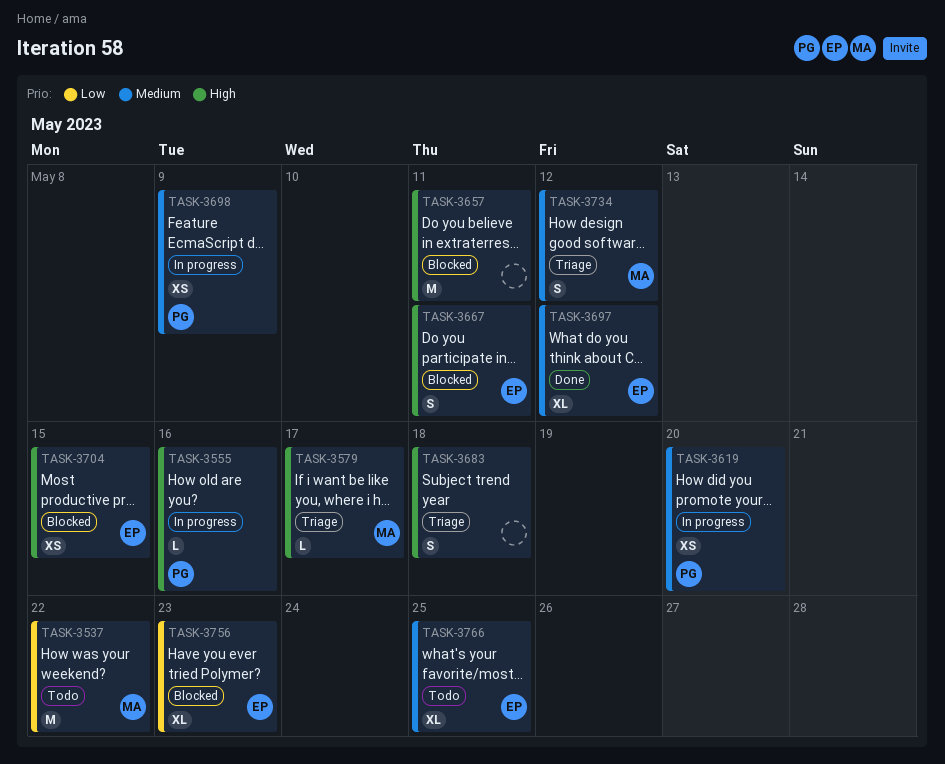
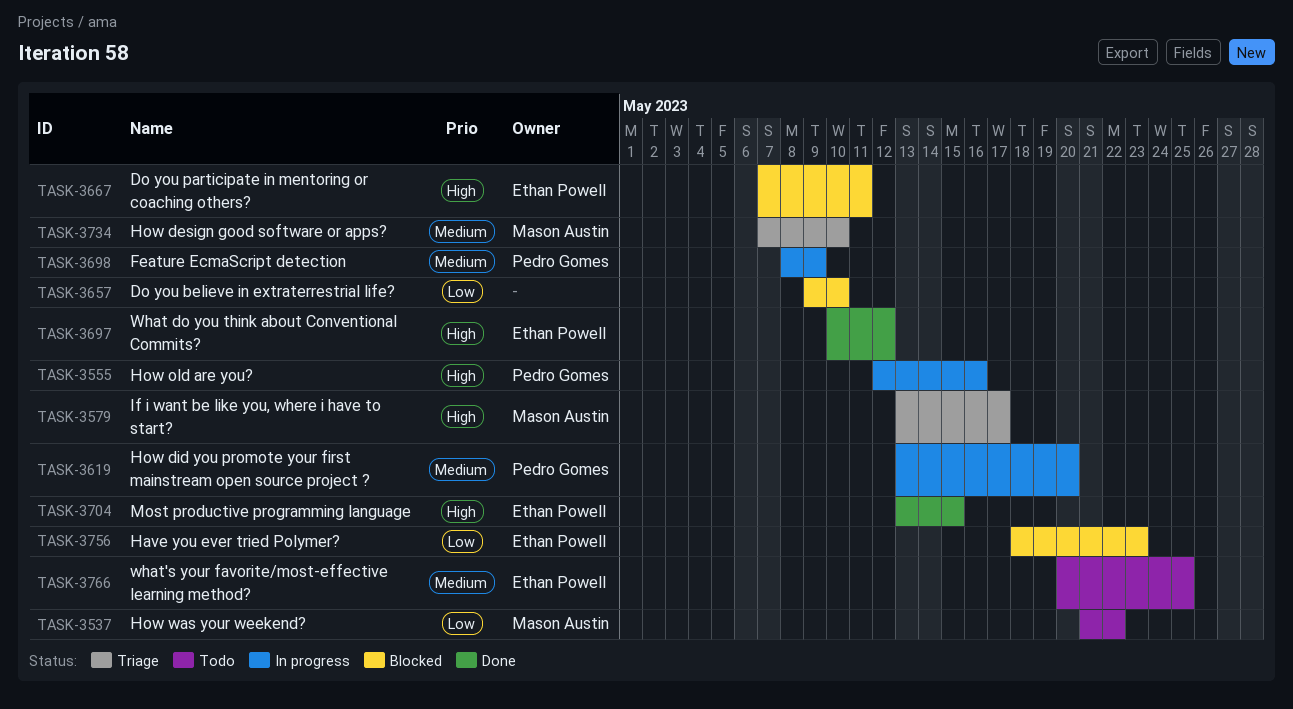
TASK-3657, priority: High -> Low
TASK-3657, due: May 11 -> May 10
TASK-3683: present -> none
TASK-3697, priority: Medium -> High
TASK-3704, status: Blocked -> Done
TASK-3734, due: May 12 -> May 10

